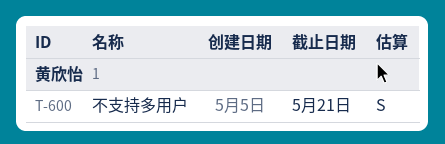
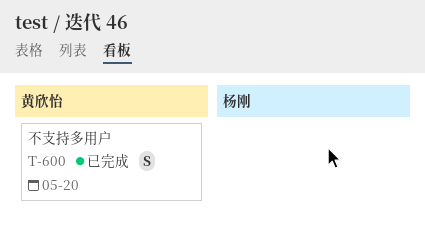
T-600, due: May 21 -> May 20

